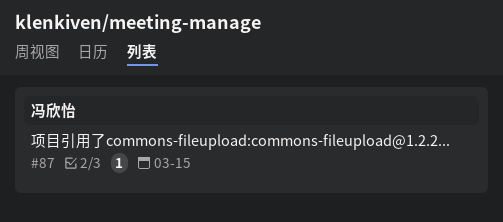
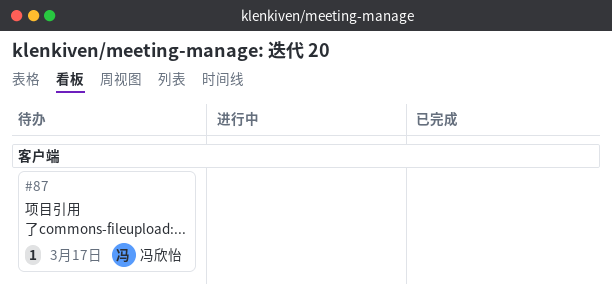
#87, due: Mar 15 -> Mar 17

